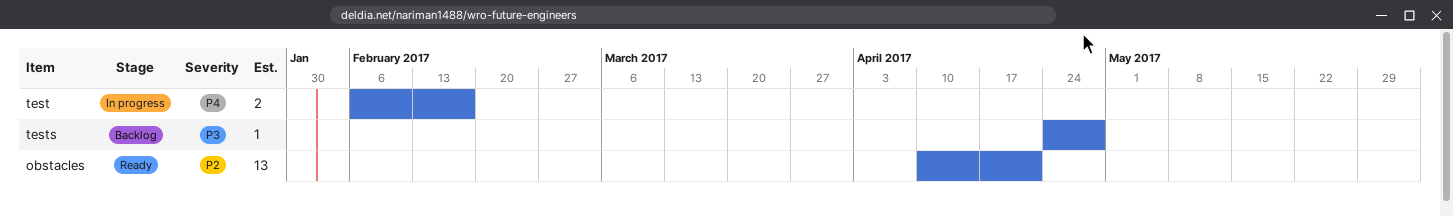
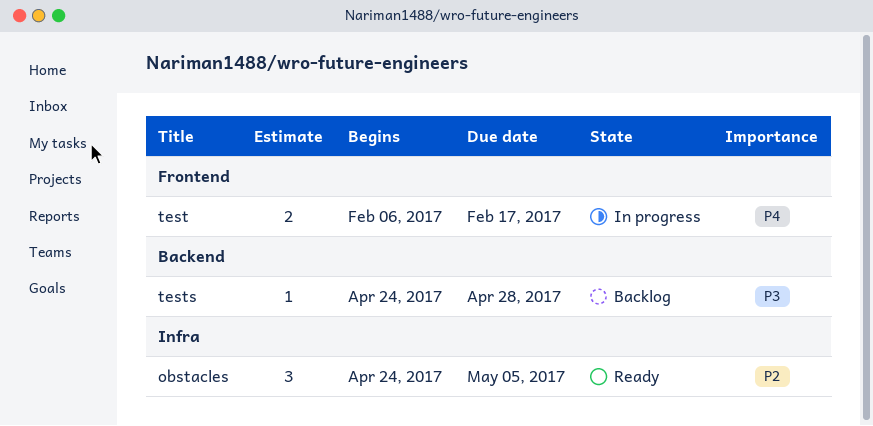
obstacles, estimate: 13 -> 3
obstacles, start: Apr 10 -> Apr 24
obstacles, due: Apr 21 -> May 5

